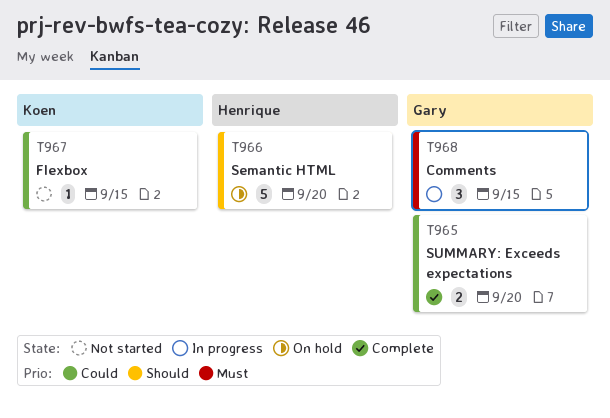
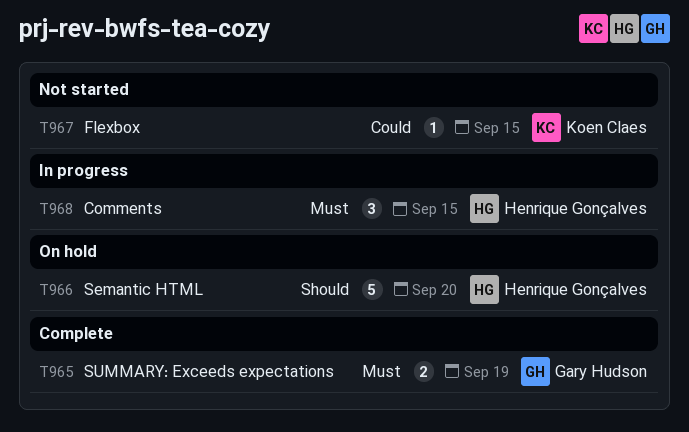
T965, priority: Could -> Must
T965, due: Sep 20 -> Sep 19
T968, owner: Gary Hudson -> Henrique Gonçalves

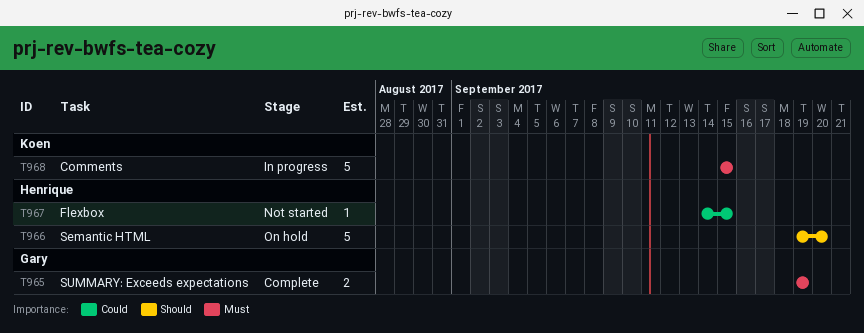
T967, owner: Koen Claes -> Henrique Gonçalves
T968, owner: Henrique Gonçalves -> Koen Claes
T968, estimate: 3 -> 5

